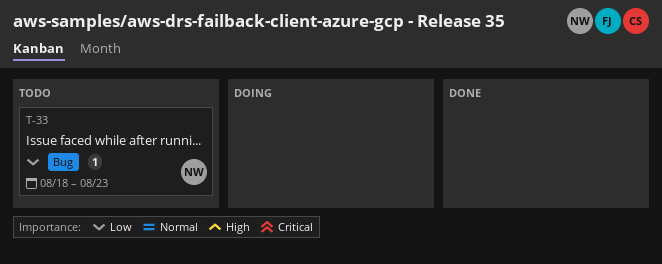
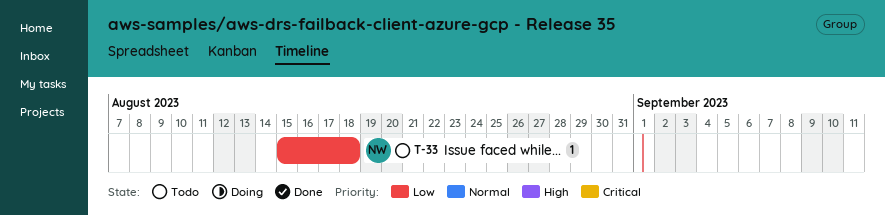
T-33, start: Aug 18 -> Aug 15
T-33, due: Aug 23 -> Aug 18

